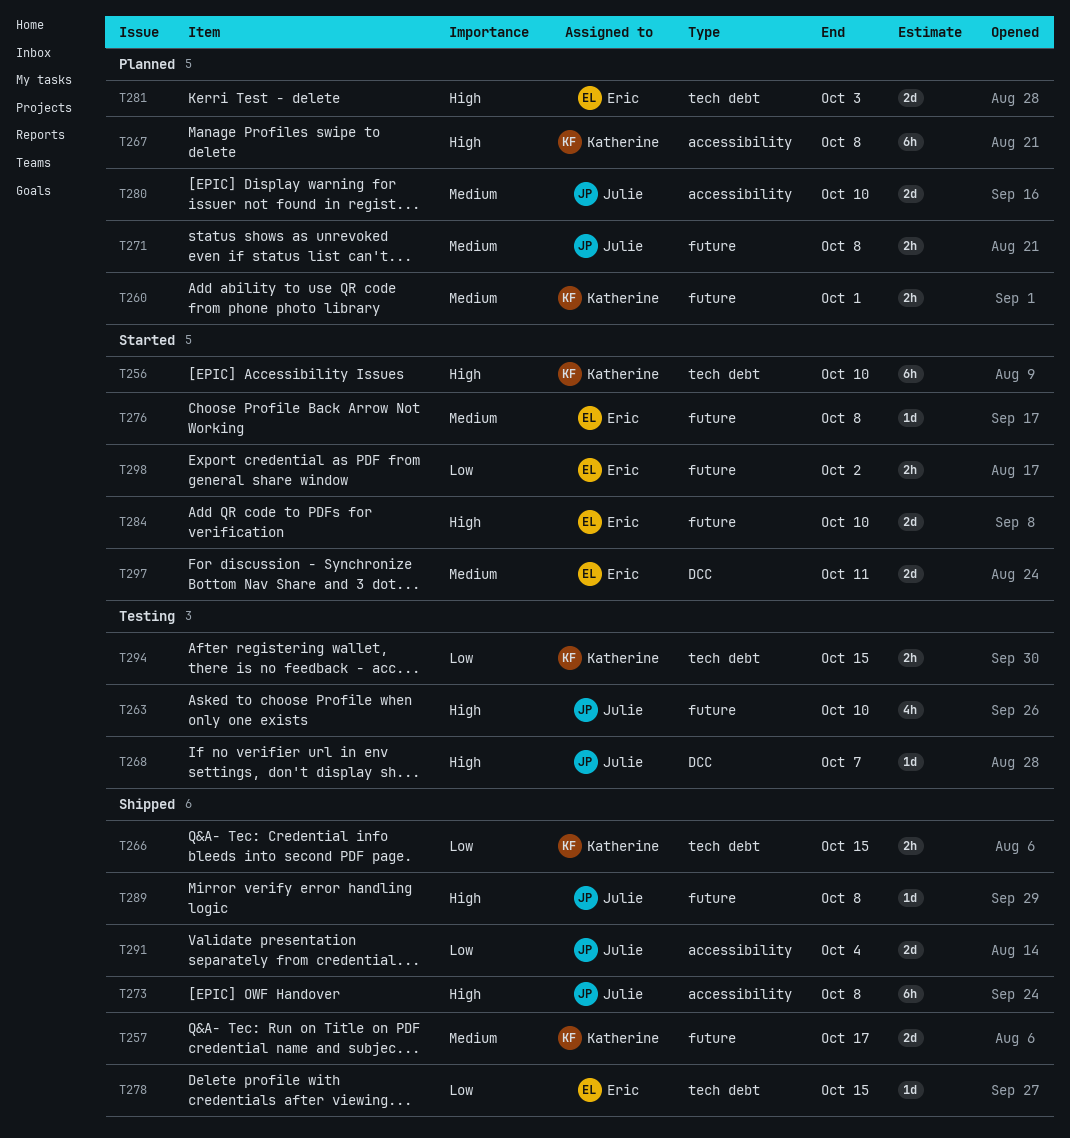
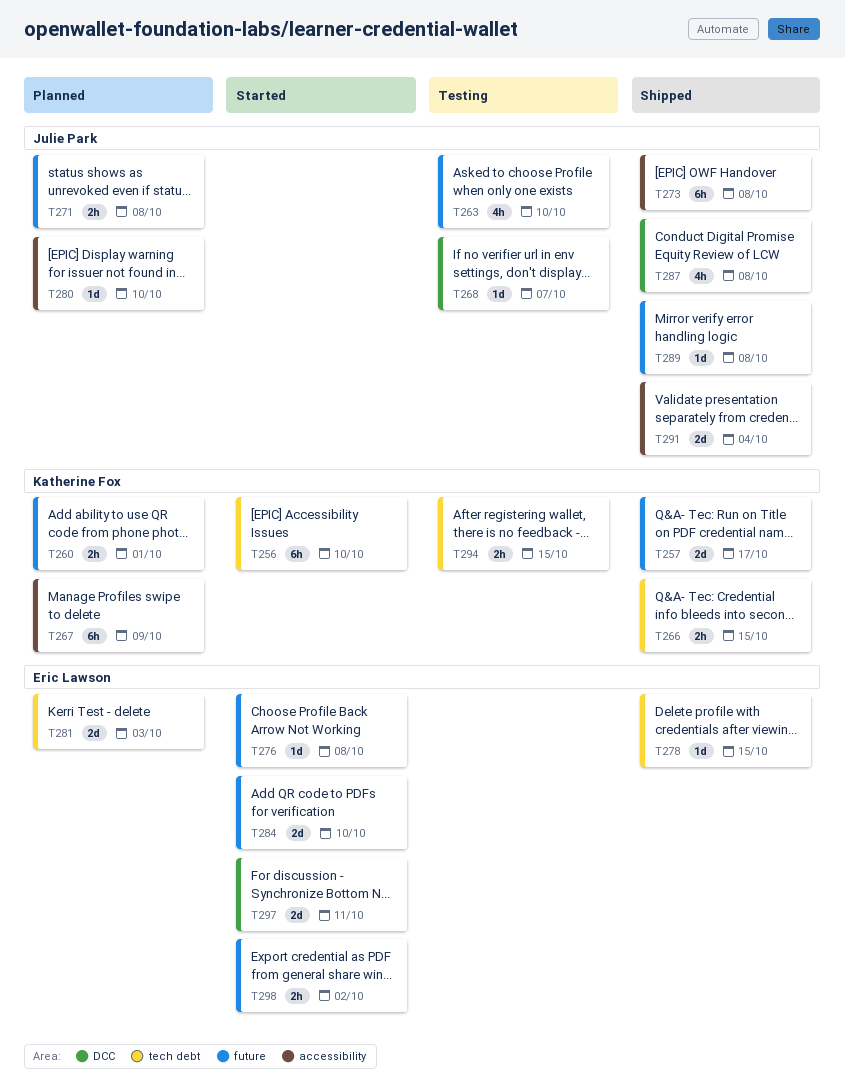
T267, due: Oct 8 -> Oct 9
T280, estimate: 2d -> 1d
T287: none -> present

